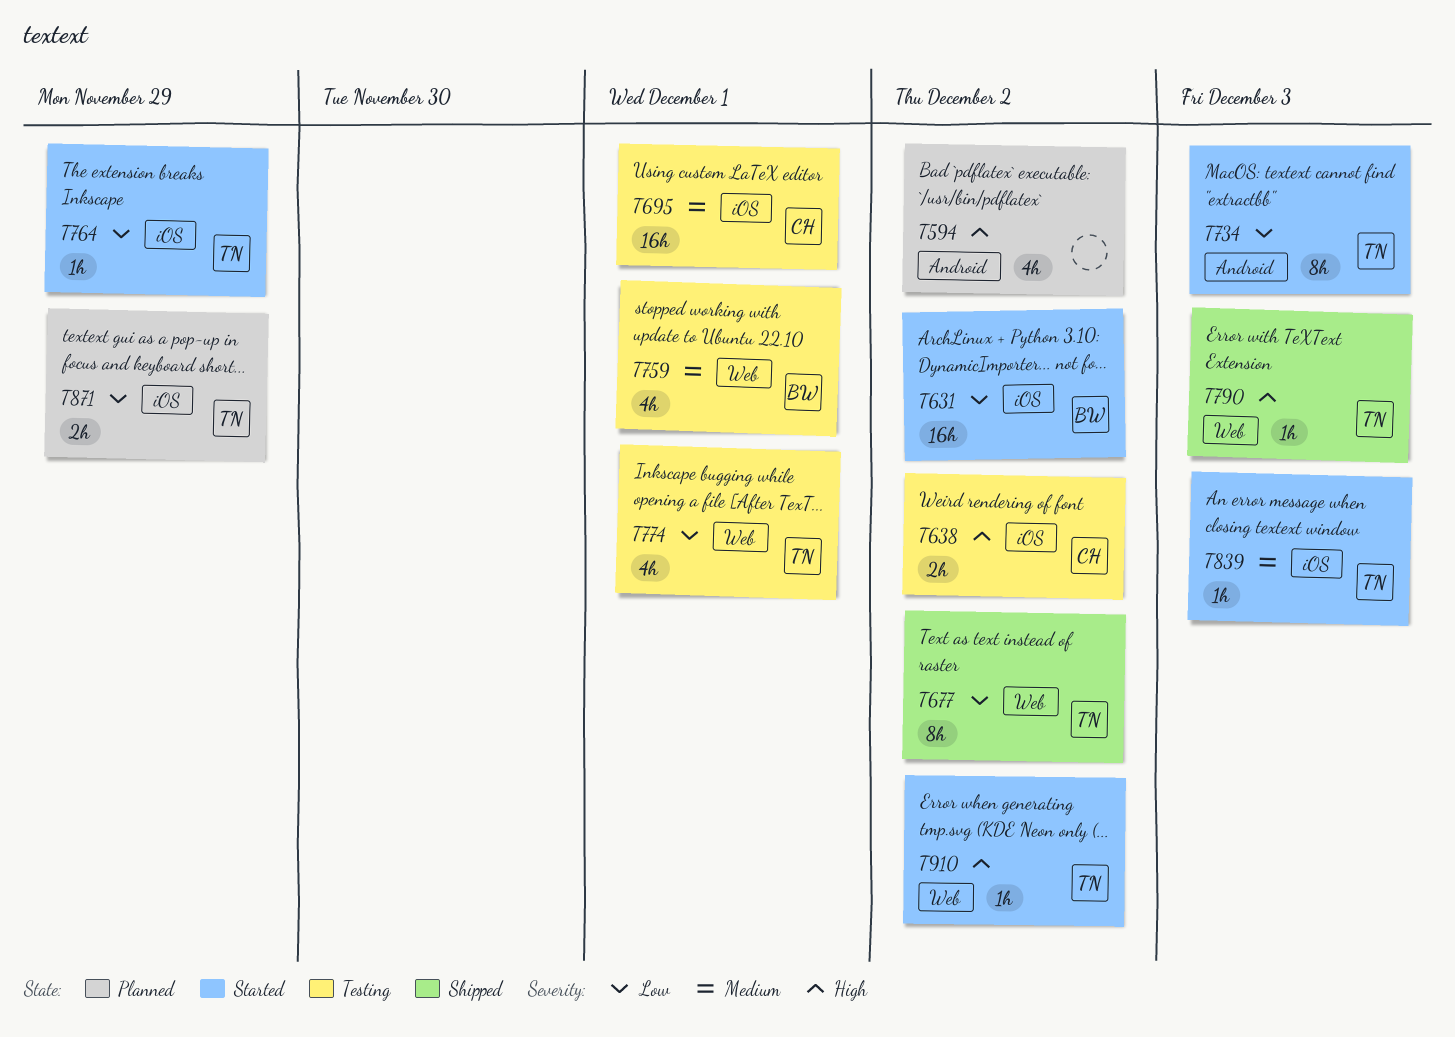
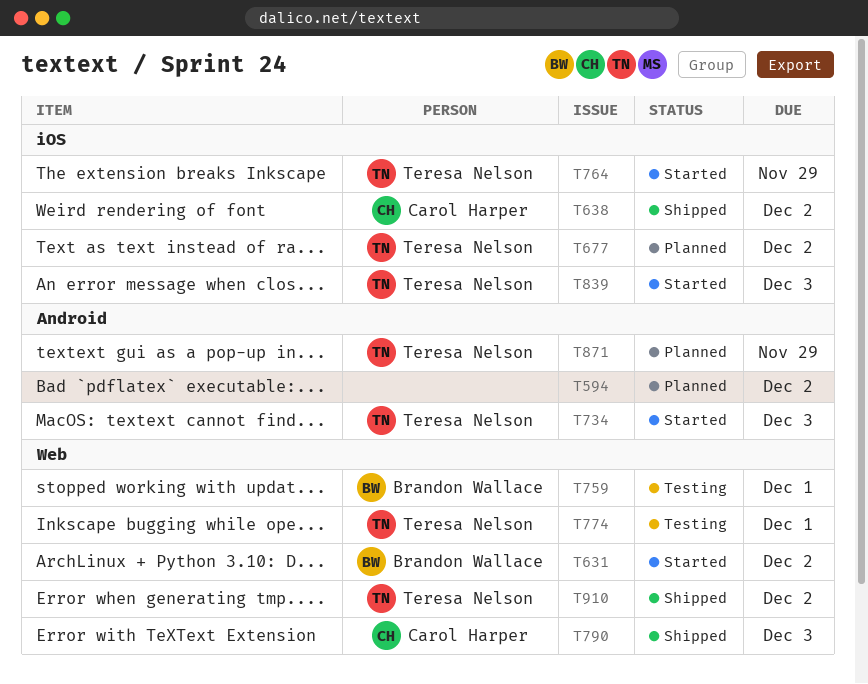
T631, label: iOS -> Web
T638, status: Testing -> Shipped
T677, status: Shipped -> Planned
T677, label: Web -> iOS
T695: present -> none
T790, owner: Teresa Nelson -> Carol Harper
T871, label: iOS -> Android
T910, status: Started -> Shipped

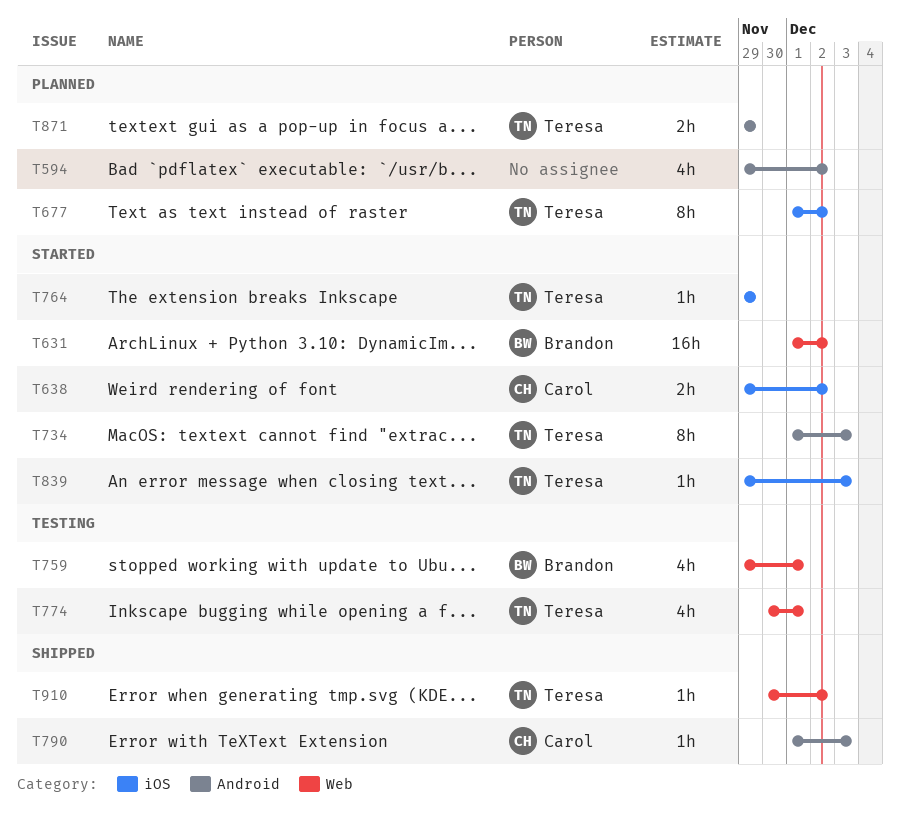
T638, status: Shipped -> Started
T790, label: Web -> Android

